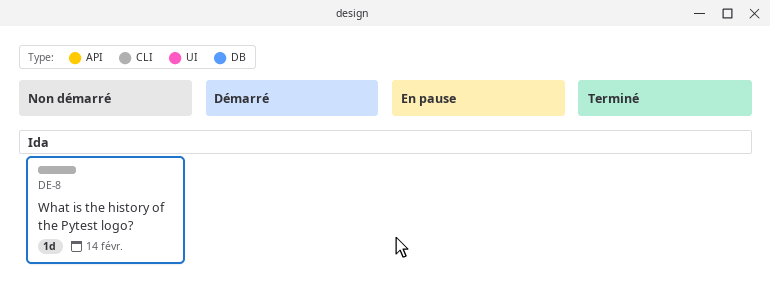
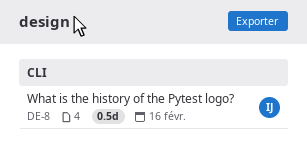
DE-8, estimate: 1d -> 0.5d
DE-8, due: Feb 14 -> Feb 16

